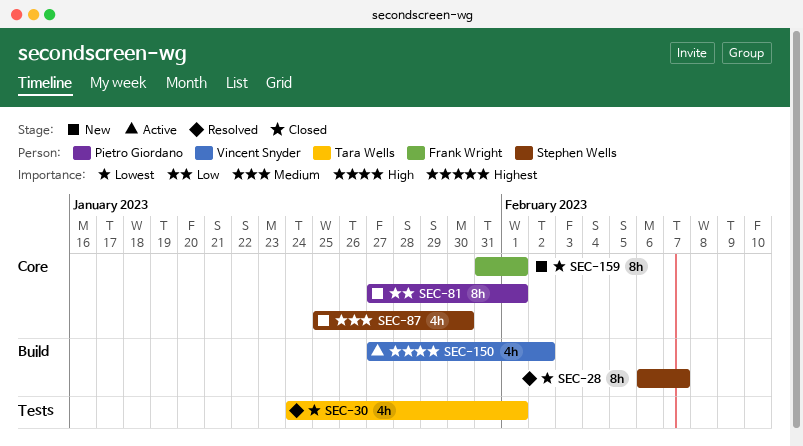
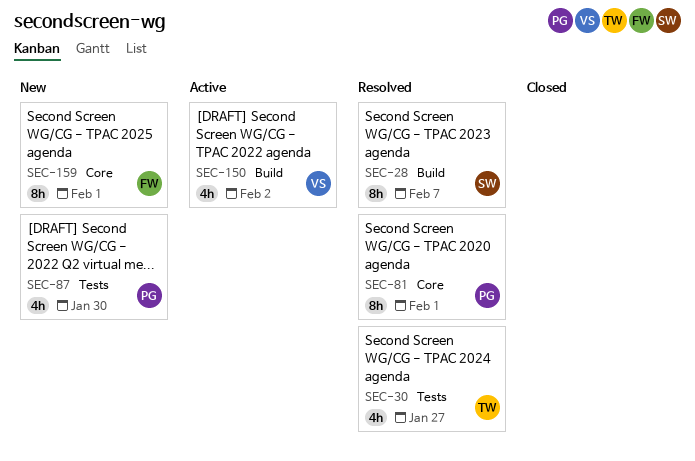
SEC-30, due: Feb 1 -> Jan 27
SEC-81, status: New -> Resolved
SEC-87, owner: Stephen Wells -> Pietro Giordano
SEC-87, label: Core -> Tests

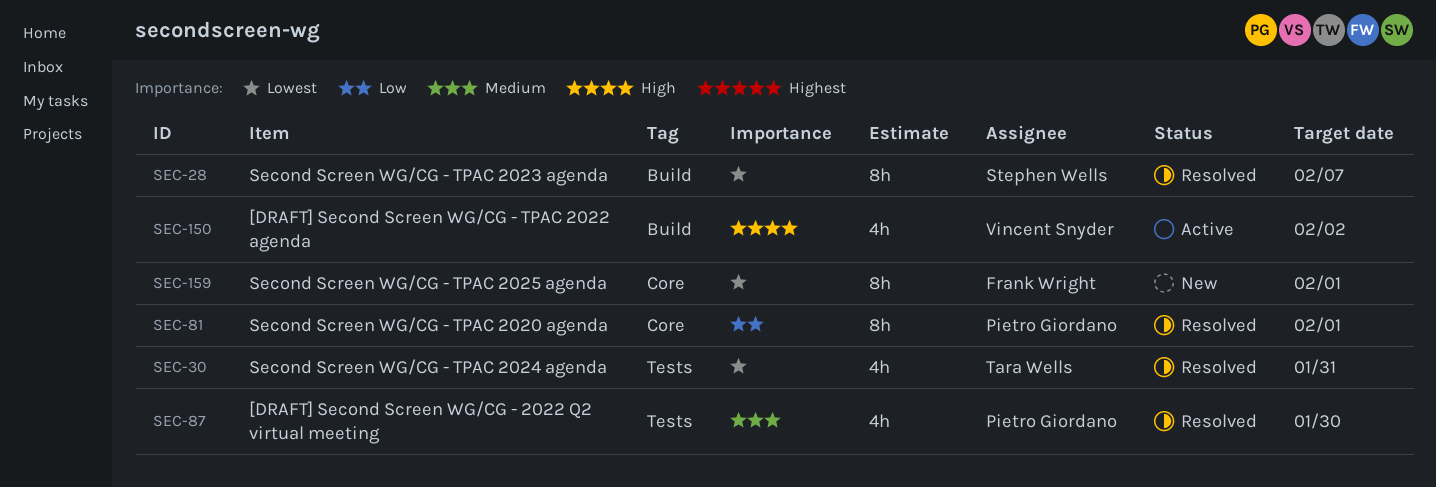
SEC-30, due: Jan 27 -> Jan 31
SEC-87, status: New -> Resolved

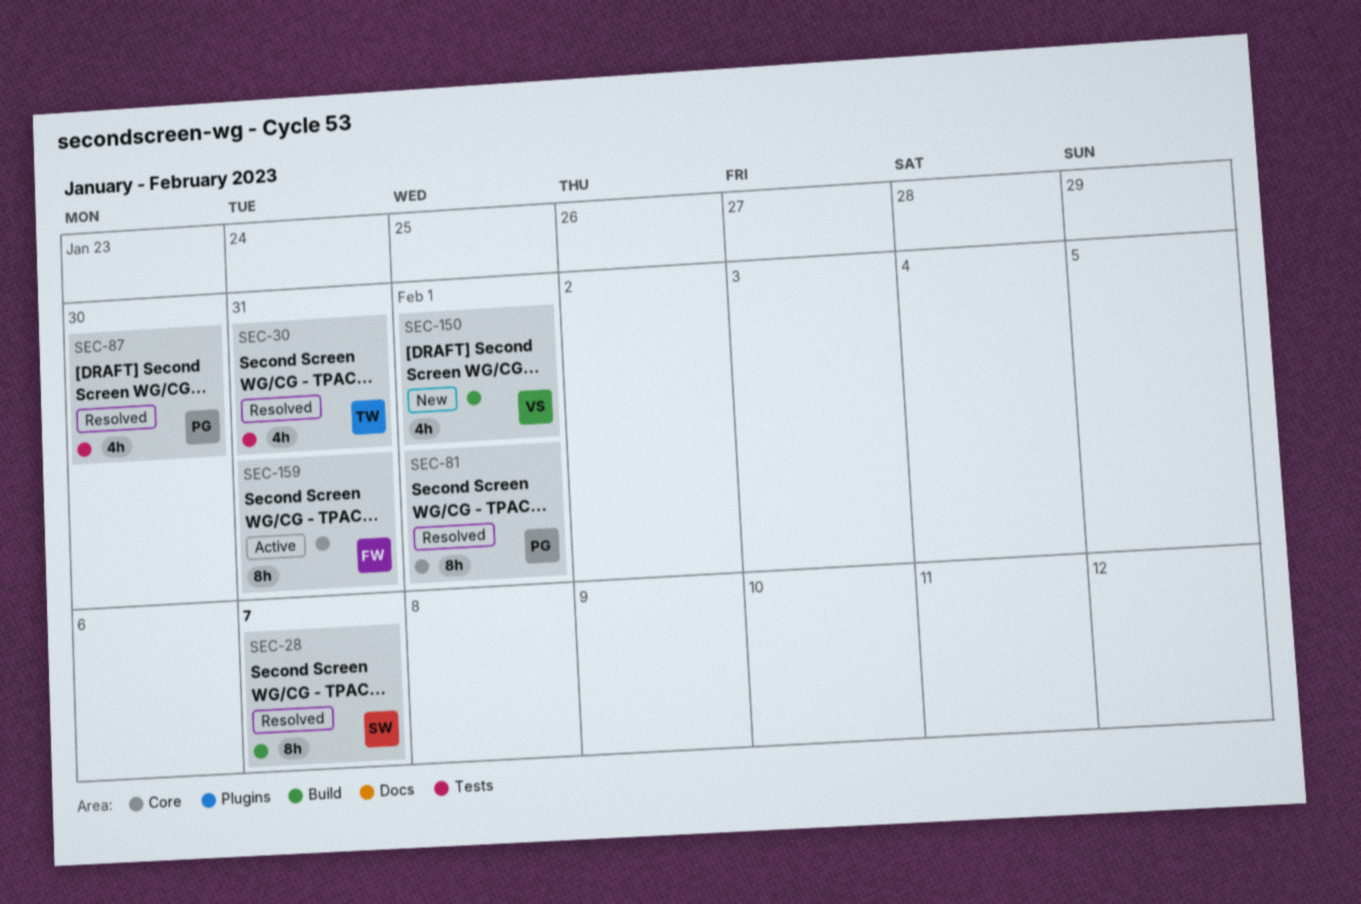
SEC-150, status: Active -> New
SEC-150, due: Feb 2 -> Feb 1
SEC-159, status: New -> Active
SEC-159, due: Feb 1 -> Jan 31

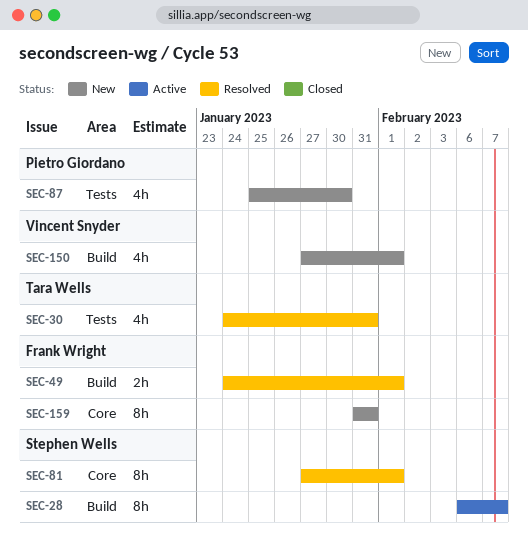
SEC-28, status: Resolved -> Active
SEC-49: none -> present
SEC-81, owner: Pietro Giordano -> Stephen Wells
SEC-87, status: Resolved -> New
SEC-159, status: Active -> New

